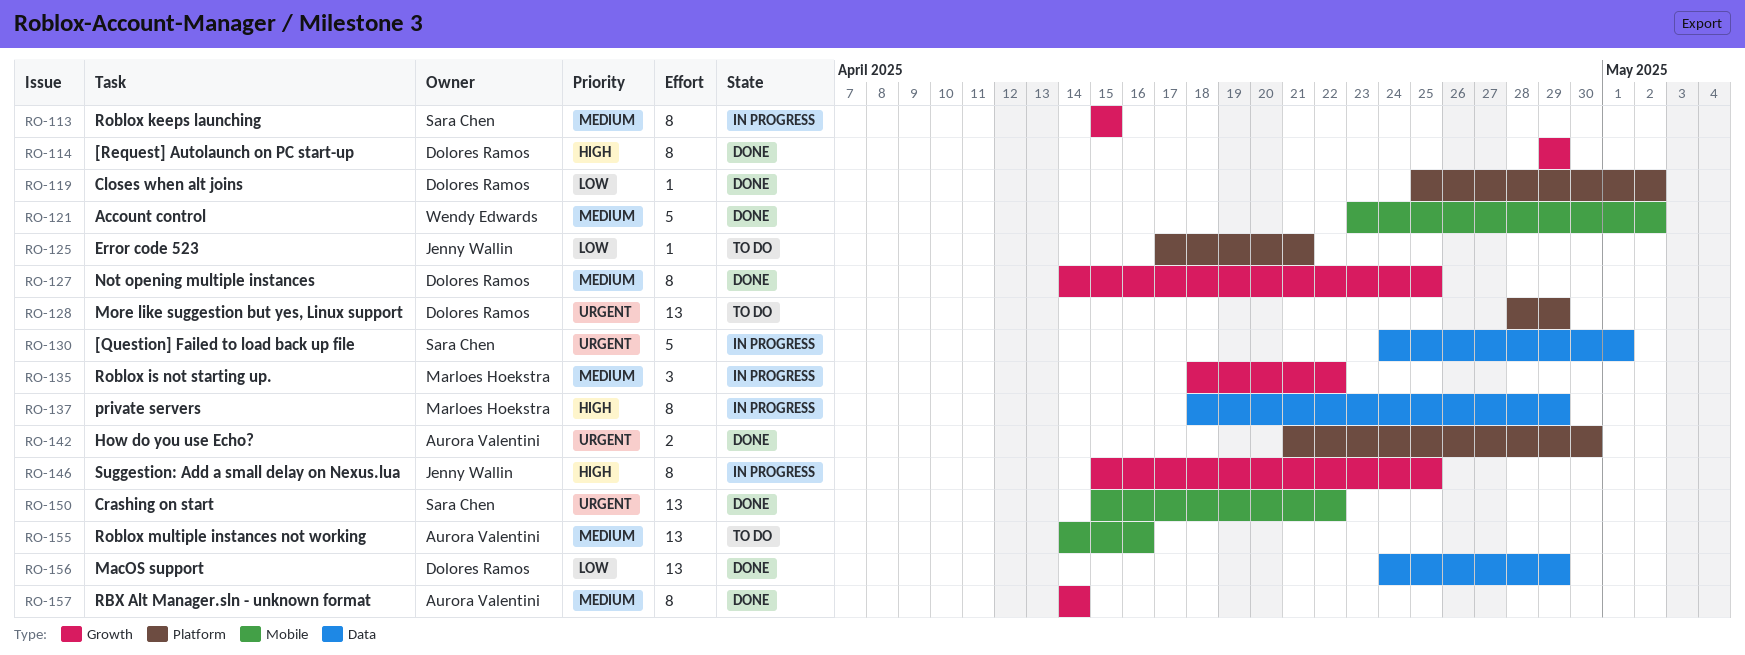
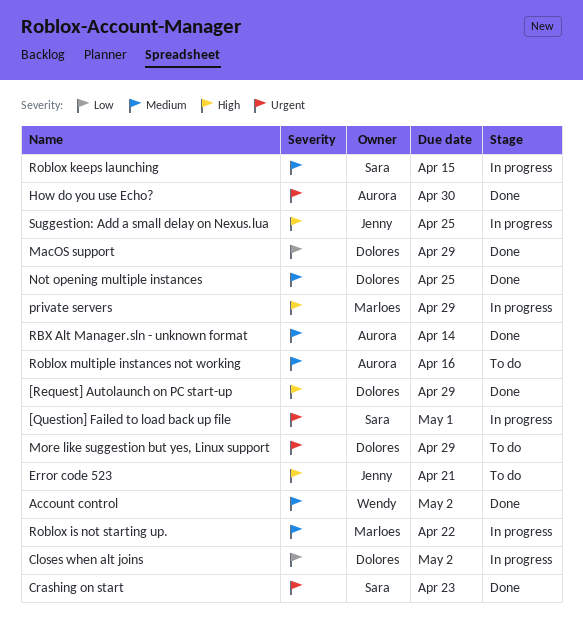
Closes when alt joins, status: Done -> In progress
Crashing on start, due: Apr 22 -> Apr 23
Error code 523, priority: Low -> High

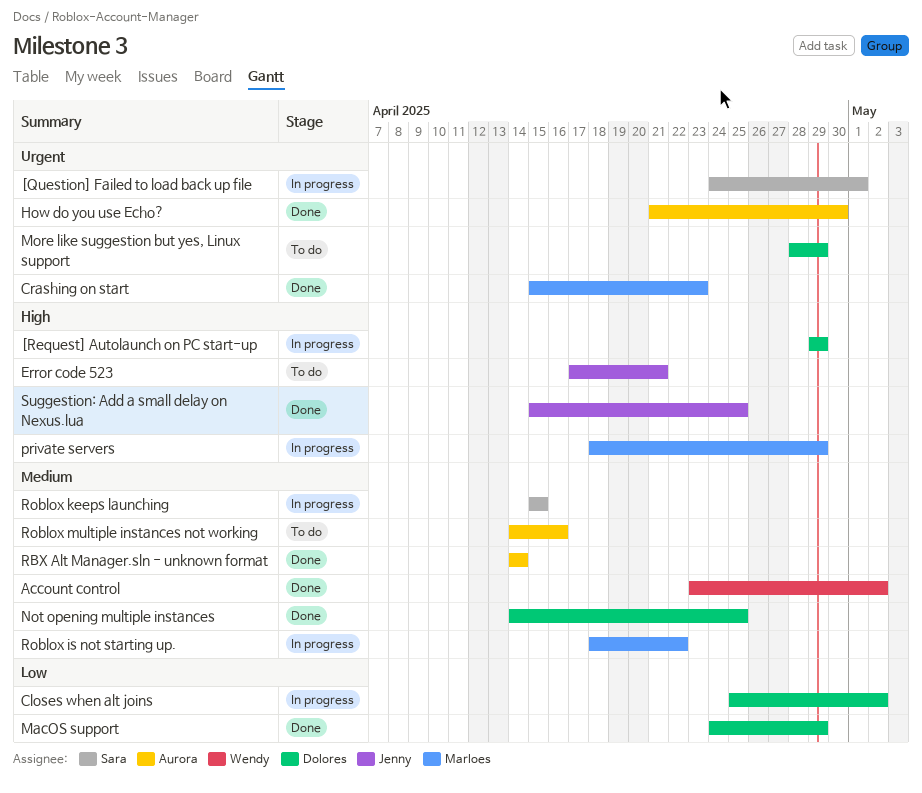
[Request] Autolaunch on PC start-up, status: Done -> In progress
Crashing on start, owner: Sara -> Marloes
Suggestion: Add a small delay on Nexus.lua, status: In progress -> Done

